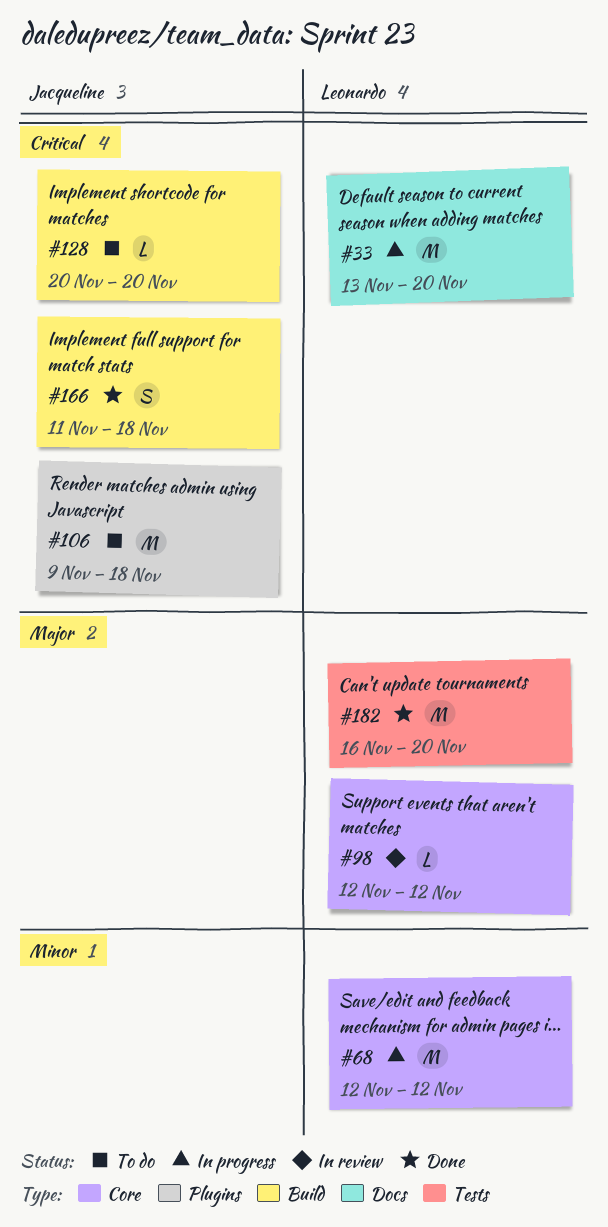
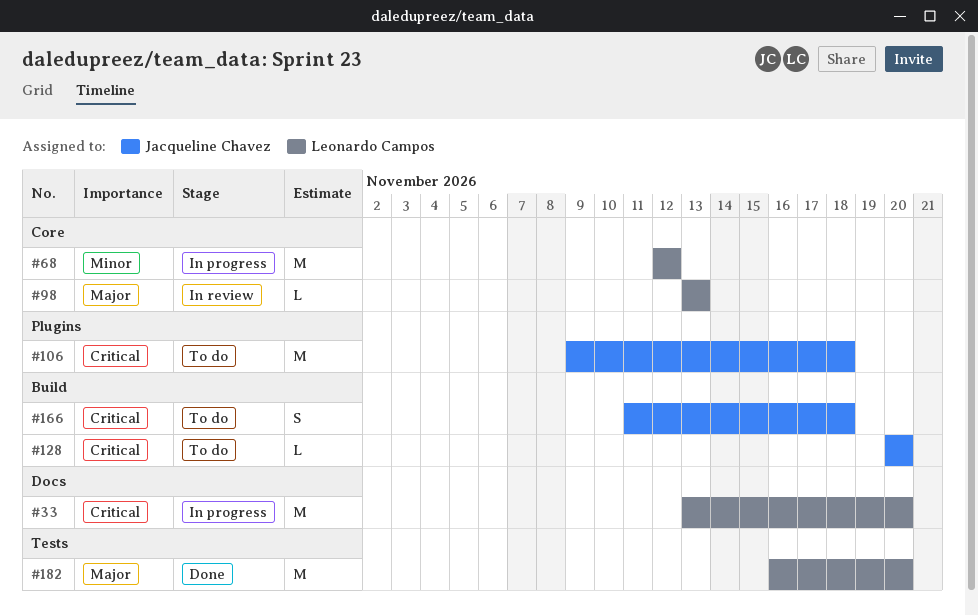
#98, start: Nov 12 -> Nov 13
#98, due: Nov 12 -> Nov 13
#166, status: Done -> To do

